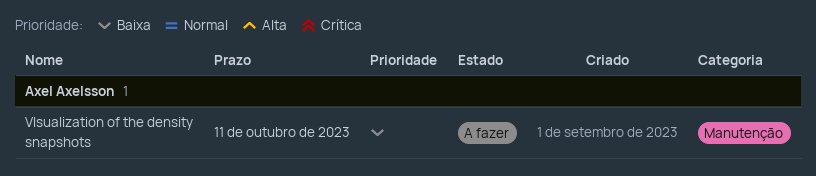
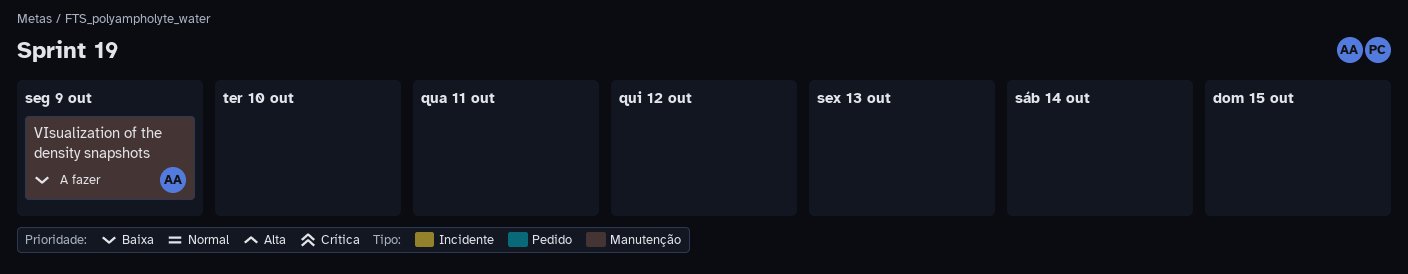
VIsualization of the density snapshots, due: Oct 11 -> Oct 9

